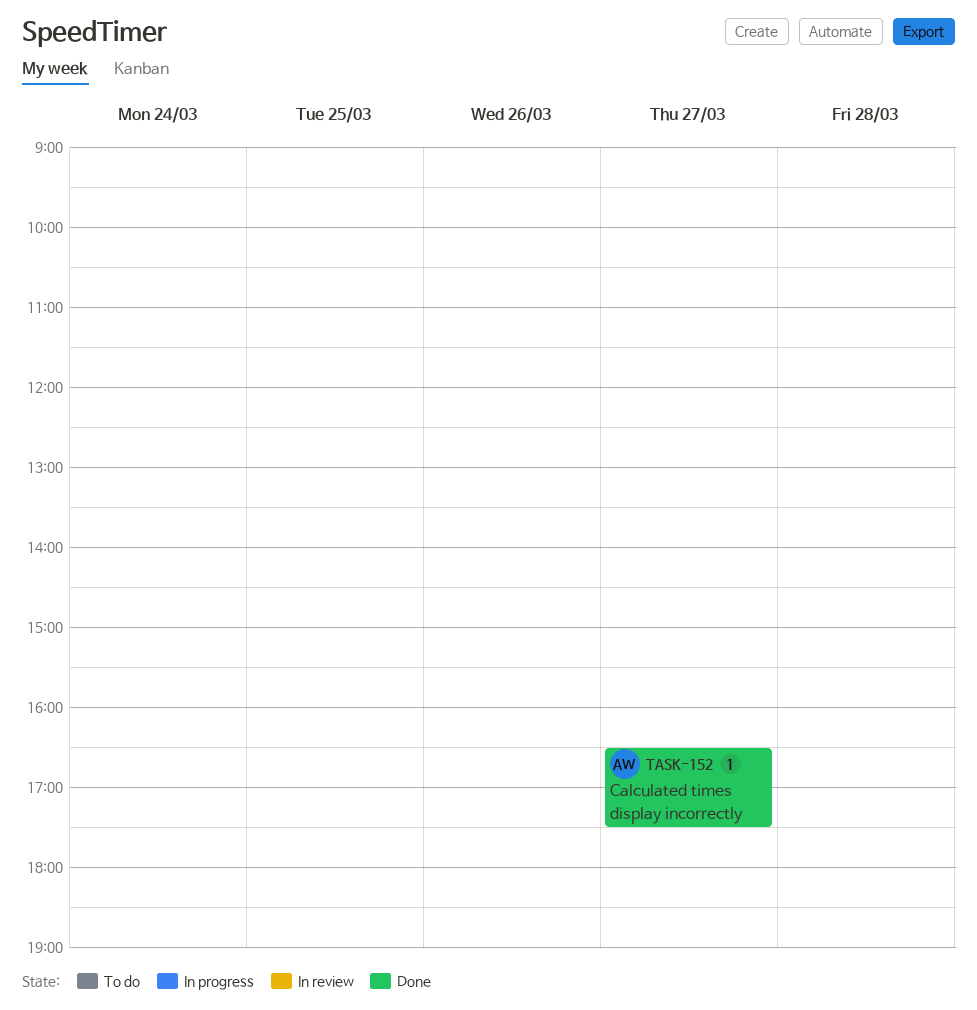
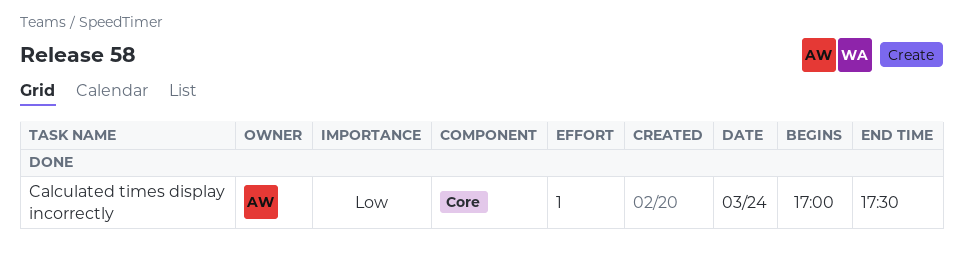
Calculated times display incorrectly, day: Mar 27 -> Mar 24
Calculated times display incorrectly, begins: 16:30 -> 17:00

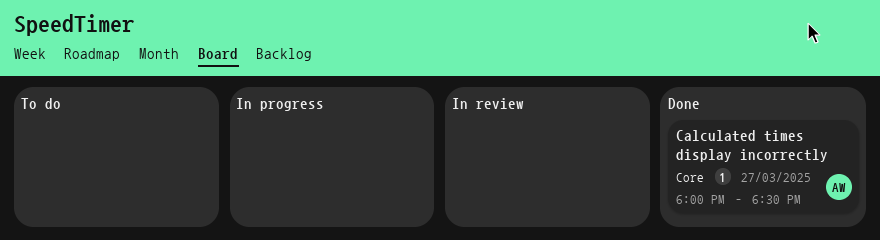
Calculated times display incorrectly, day: Mar 24 -> Mar 27
Calculated times display incorrectly, begins: 17:00 -> 18:00
Calculated times display incorrectly, ends: 17:30 -> 18:30

